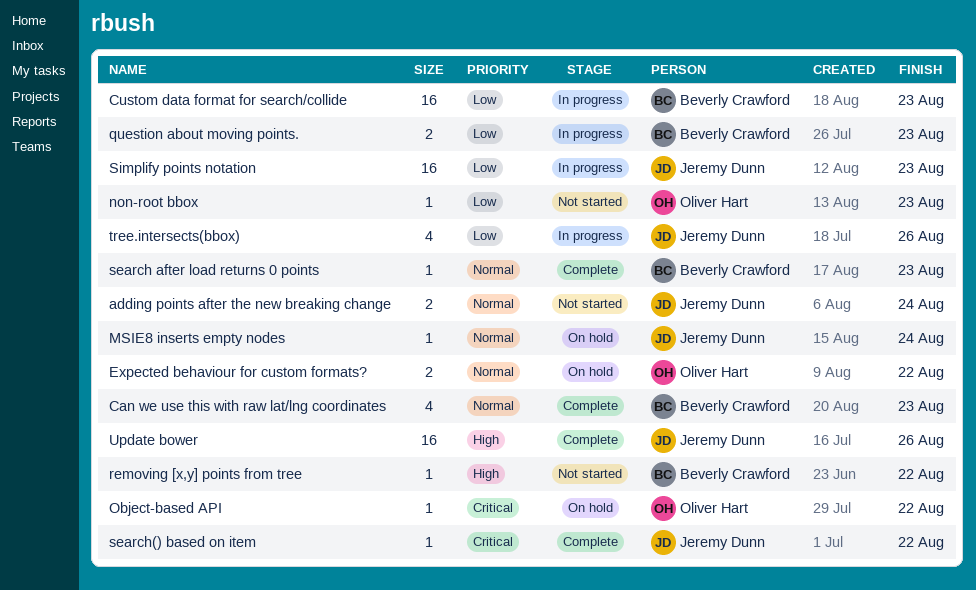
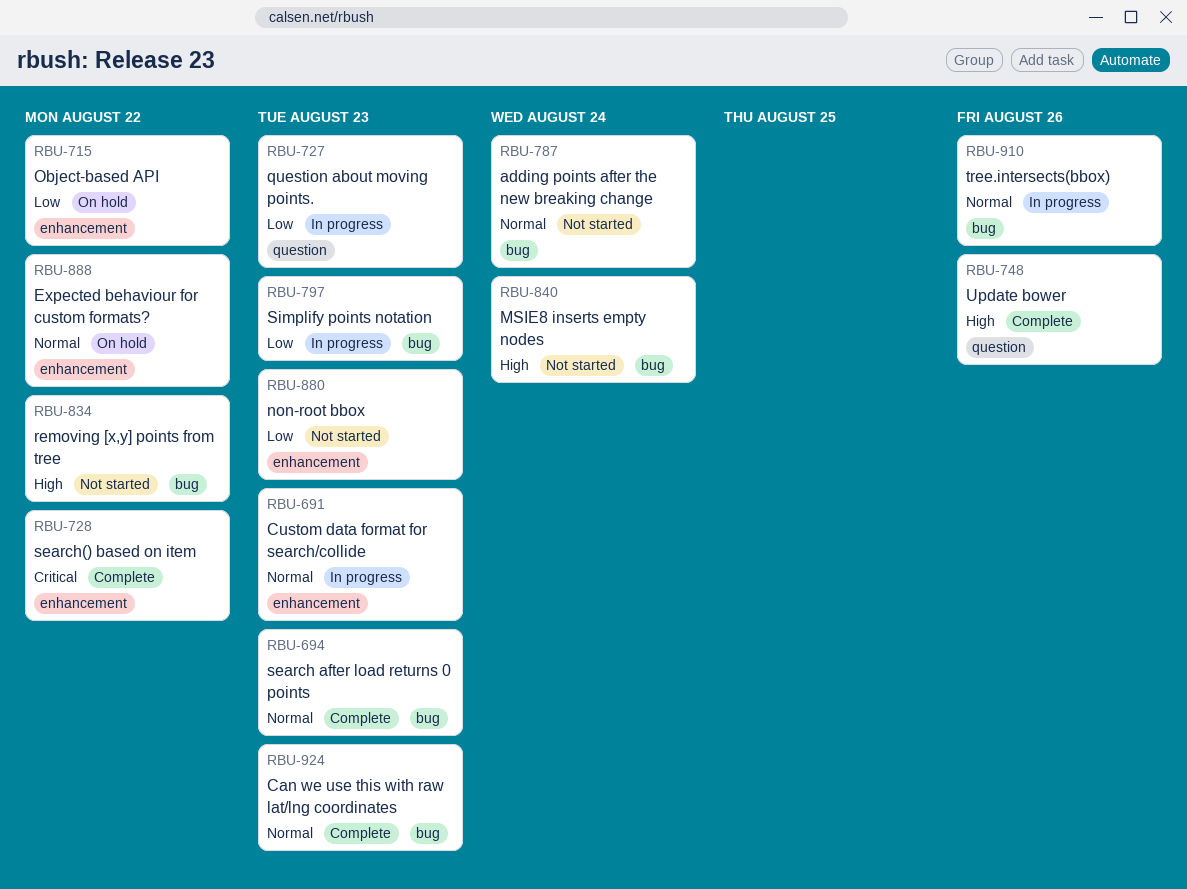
Custom data format for search/collide, priority: Low -> Normal
MSIE8 inserts empty nodes, status: On hold -> Not started
MSIE8 inserts empty nodes, priority: Normal -> High
Object-based API, priority: Critical -> Low
tree.intersects(bbox), priority: Low -> Normal

